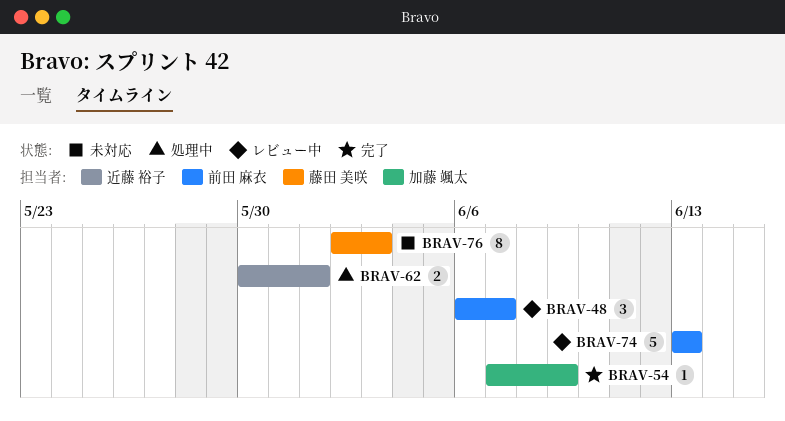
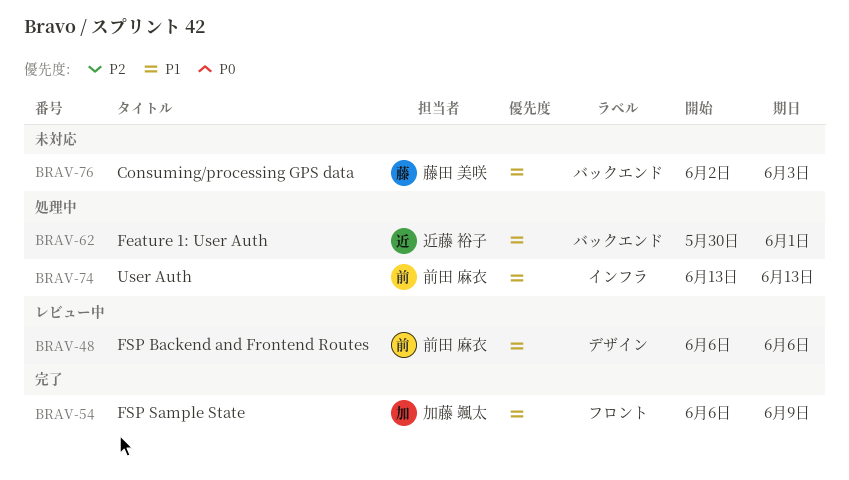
BRAV-48, due: Jun 7 -> Jun 6
BRAV-54, start: Jun 7 -> Jun 6
BRAV-74, status: レビュー中 -> 処理中

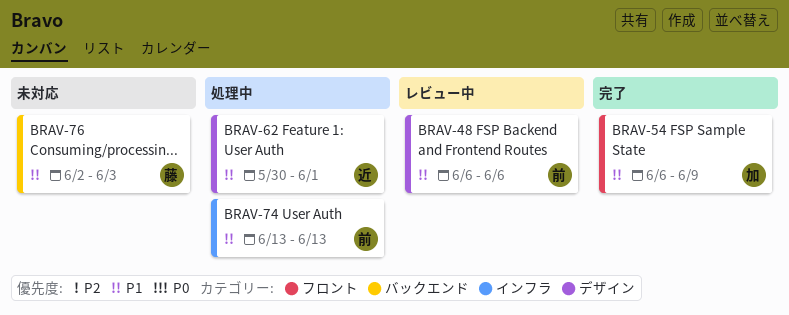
BRAV-62, label: バックエンド -> デザイン

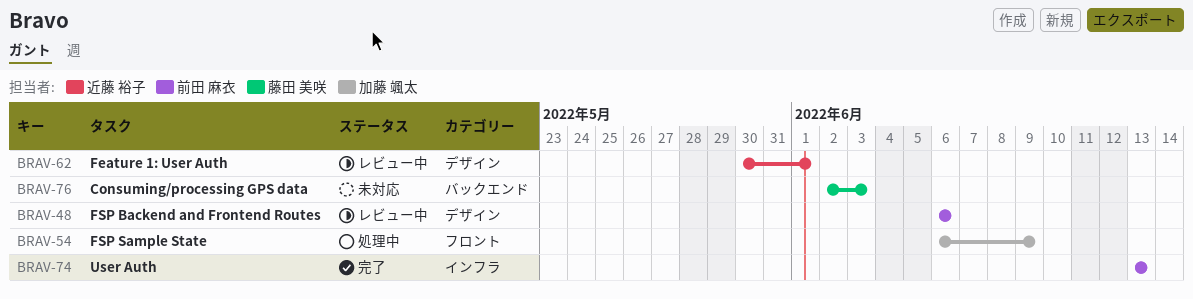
BRAV-54, status: 完了 -> 処理中
BRAV-62, status: 処理中 -> レビュー中
BRAV-74, status: 処理中 -> 完了

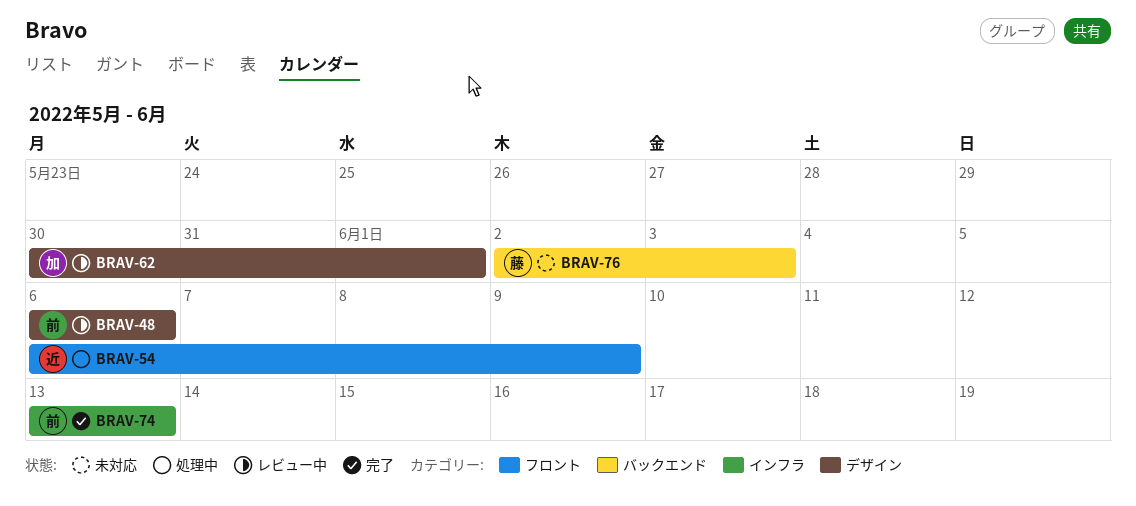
BRAV-54, owner: 加藤 颯太 -> 近藤 裕子
BRAV-62, owner: 近藤 裕子 -> 加藤 颯太

